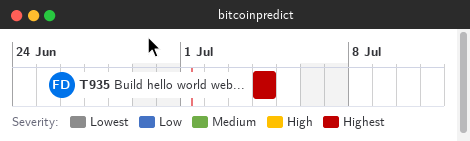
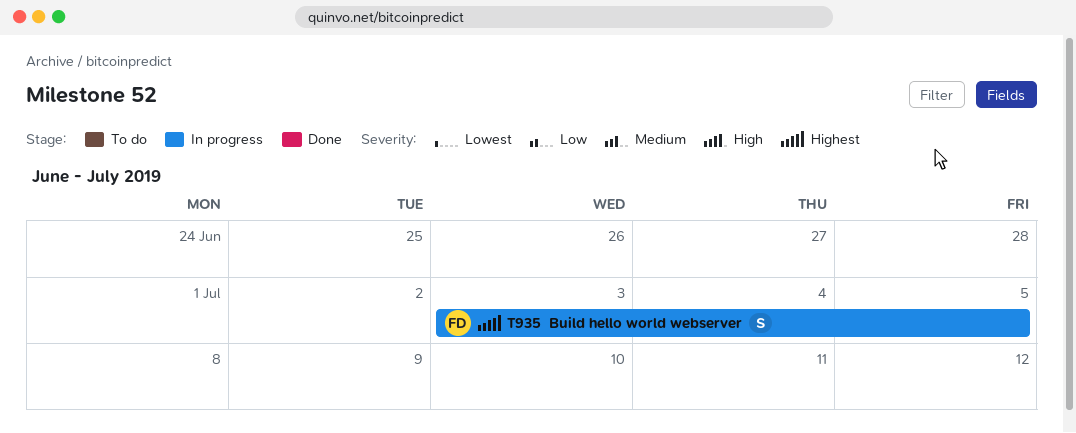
T935, start: Jul 4 -> Jul 3
T935, due: Jul 4 -> Jul 5

